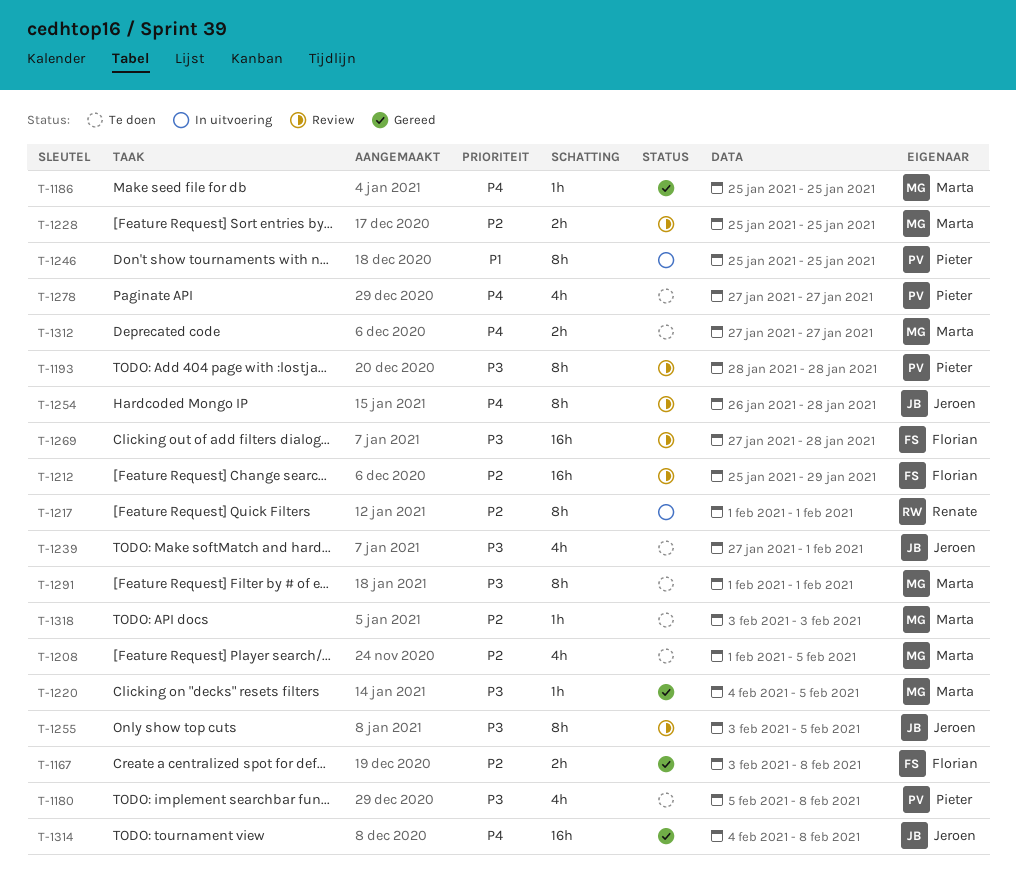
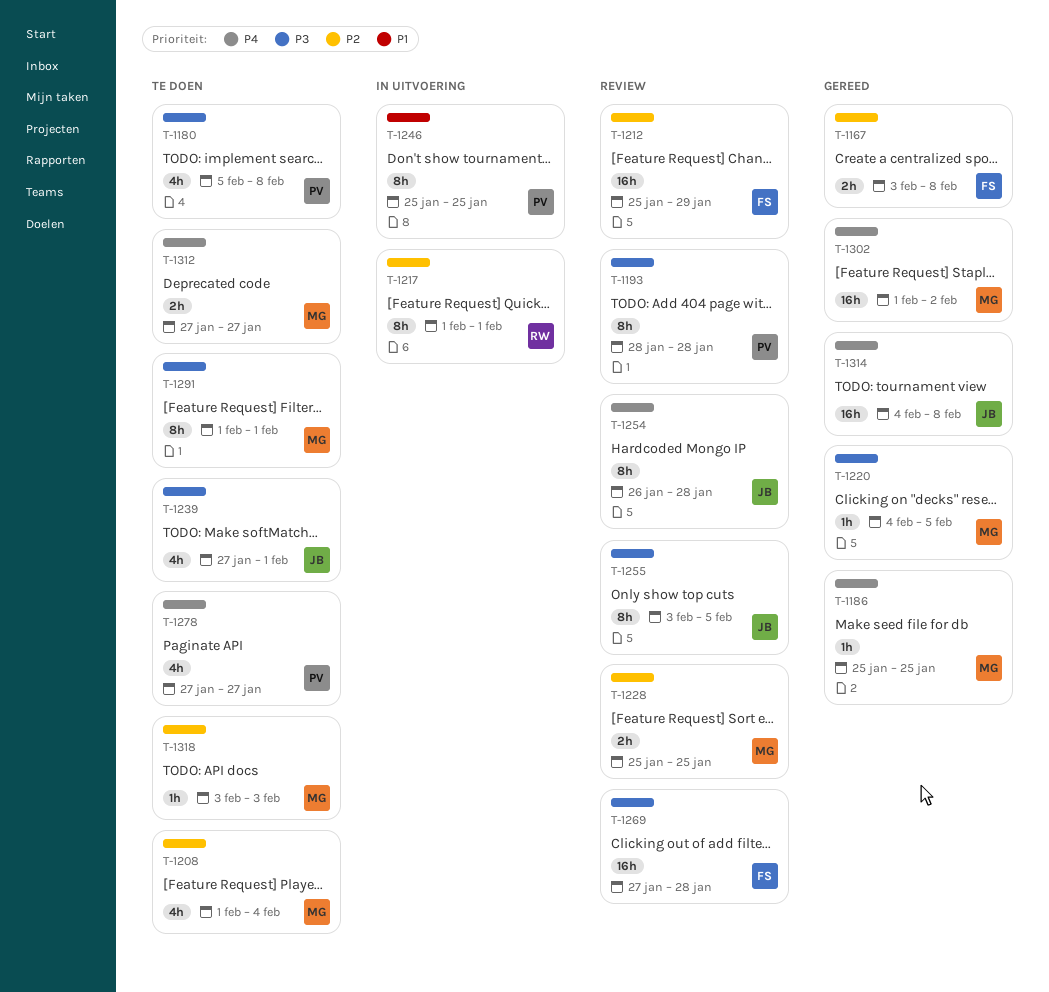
T-1208, due: Feb 5 -> Feb 4
T-1302: none -> present

